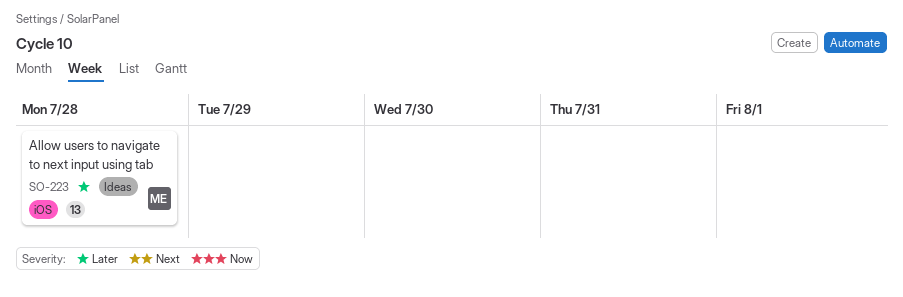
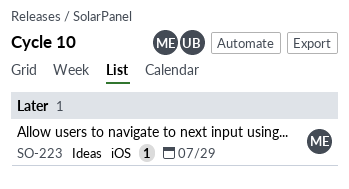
SO-223, estimate: 13 -> 1
SO-223, due: Jul 28 -> Jul 29

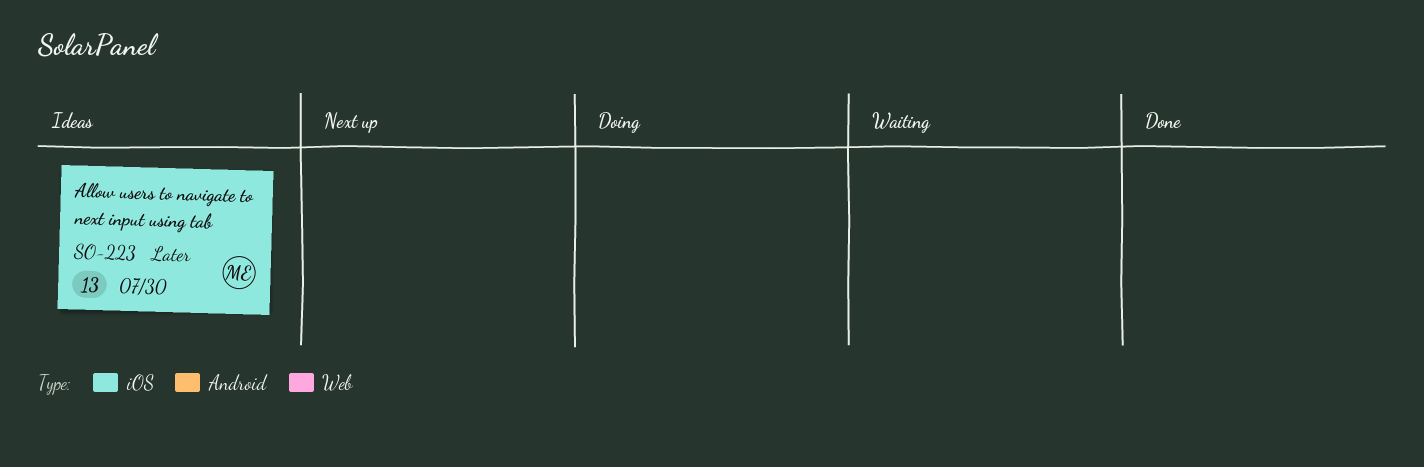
SO-223, estimate: 1 -> 13
SO-223, due: Jul 29 -> Jul 30

